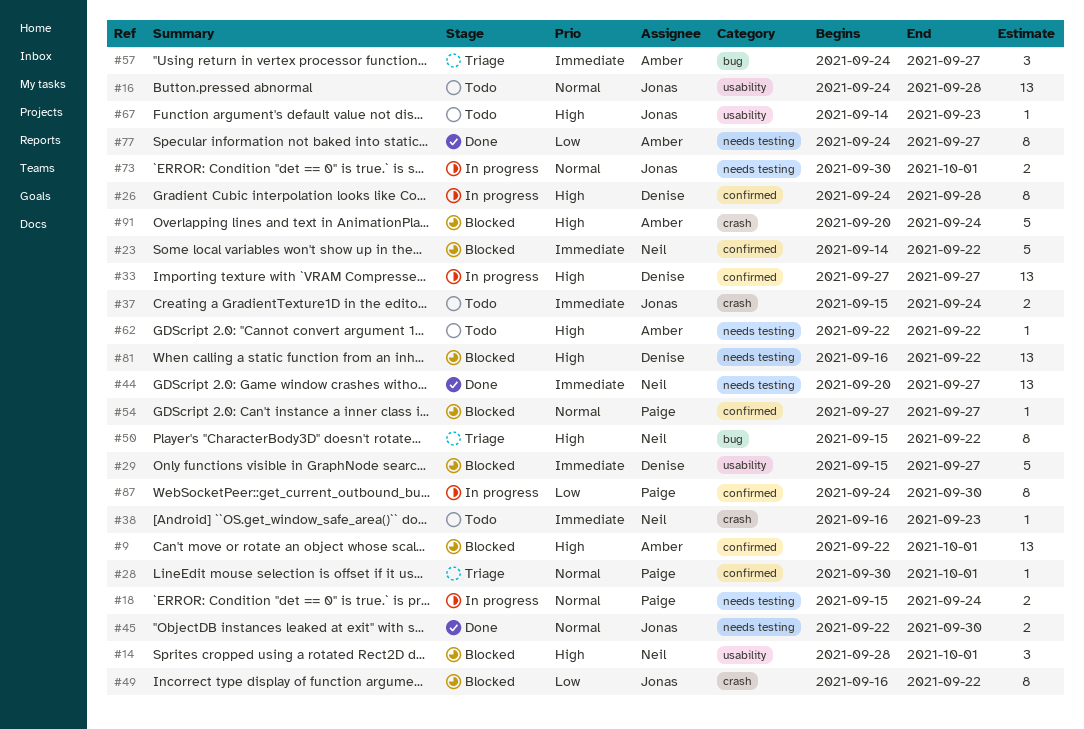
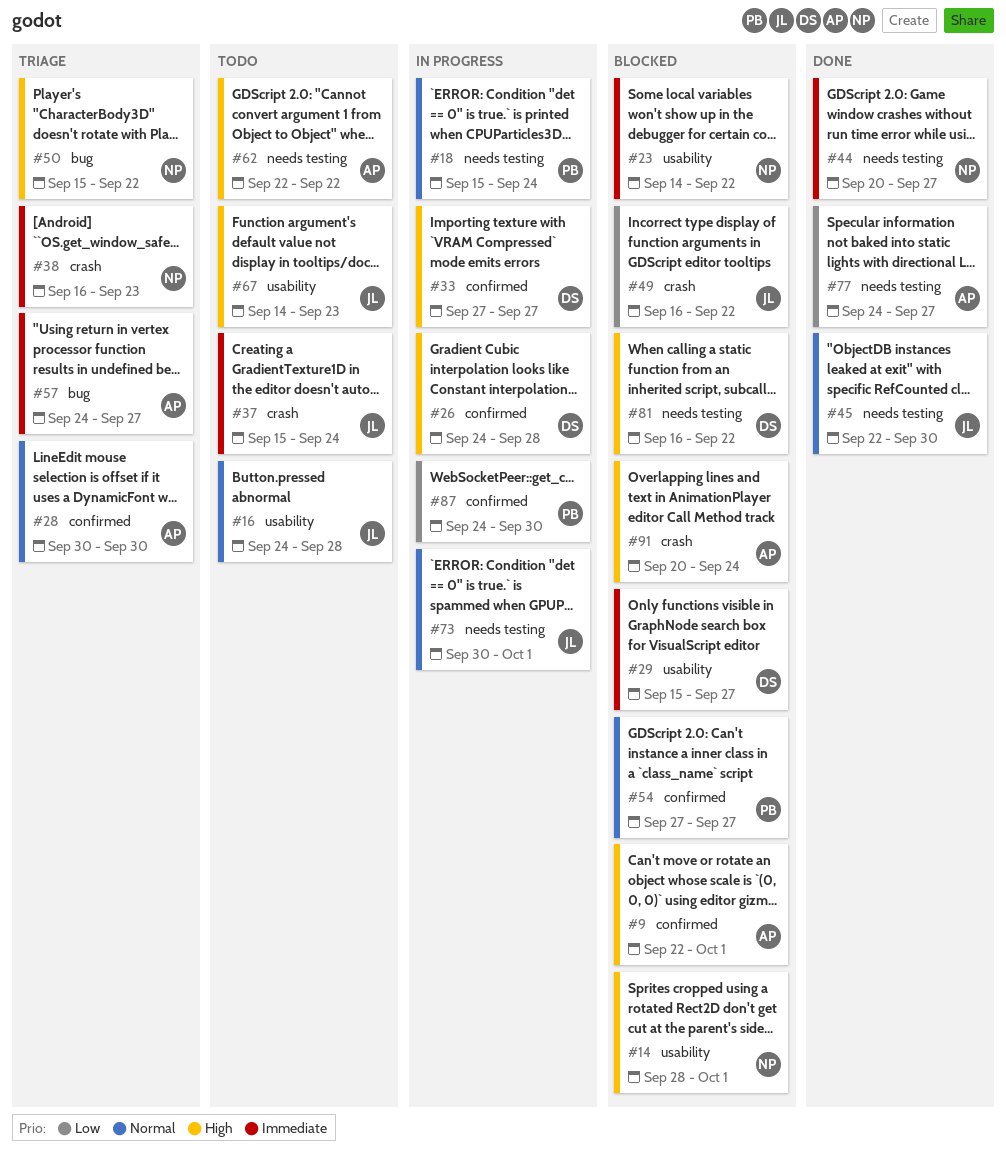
#23, label: confirmed -> usability
#28, owner: Paige -> Amber
#28, due: Oct 1 -> Sep 30
#38, status: Todo -> Triage

